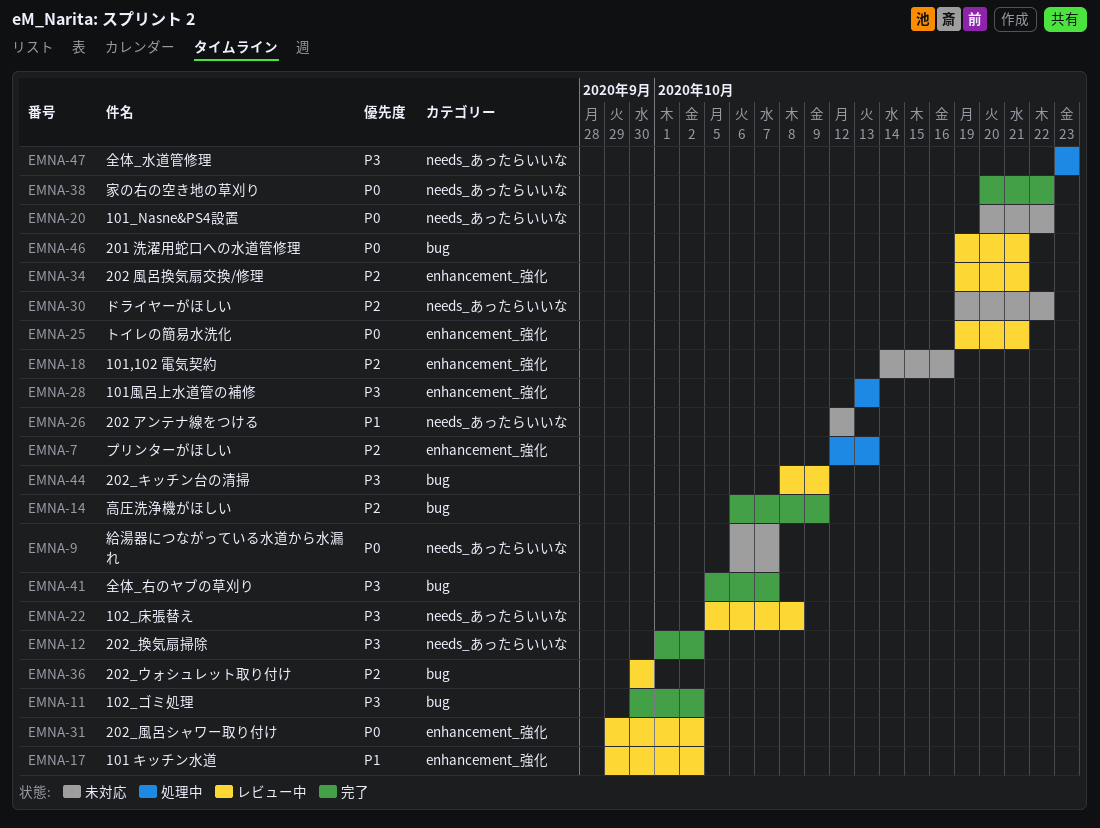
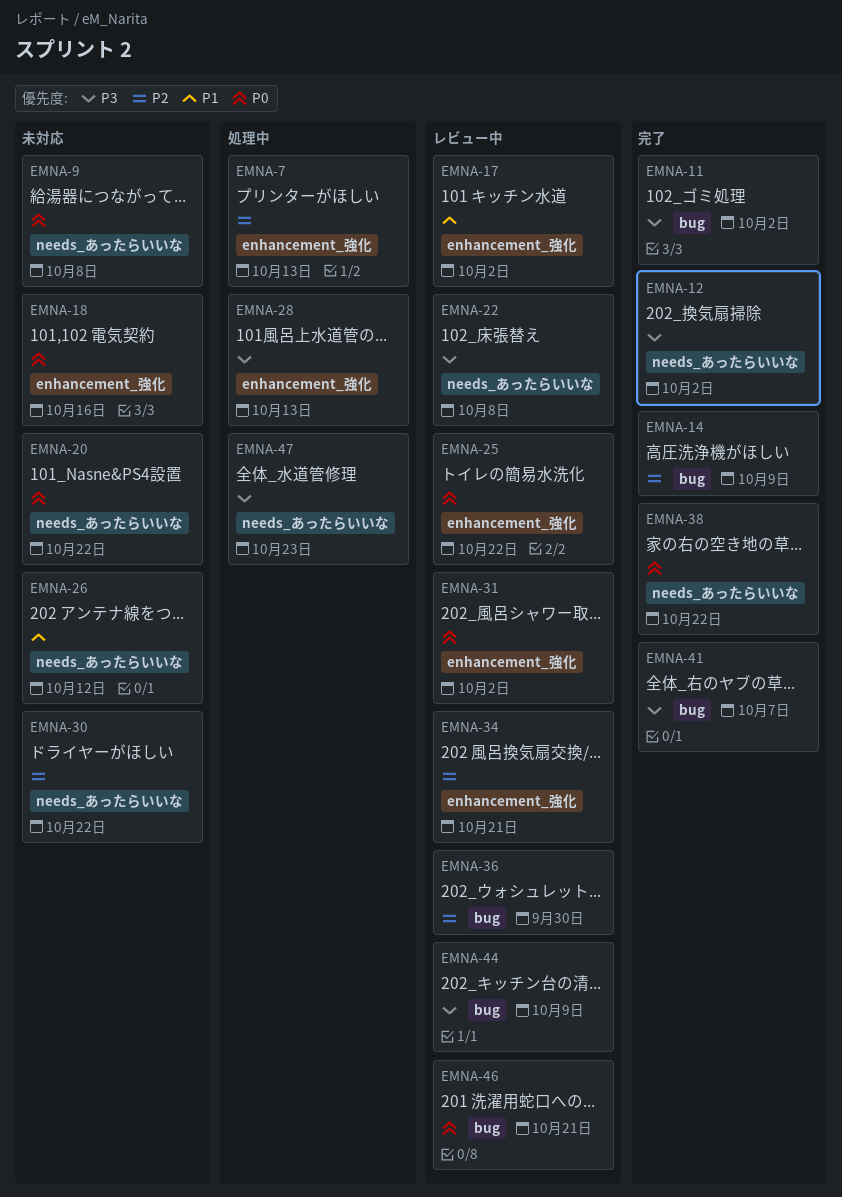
EMNA-9, due: Oct 7 -> Oct 8
EMNA-18, priority: P2 -> P0
EMNA-25, due: Oct 21 -> Oct 22

